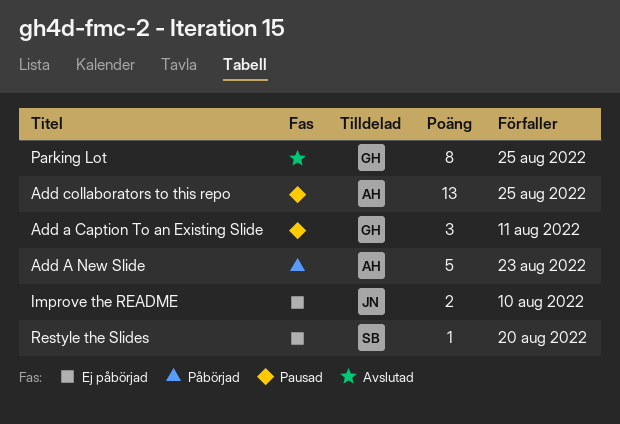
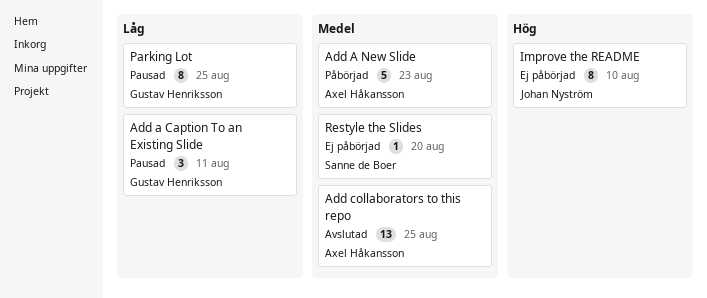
Add collaborators to this repo, status: Pausad -> Avslutad
Improve the README, estimate: 2 -> 8
Parking Lot, status: Avslutad -> Pausad

